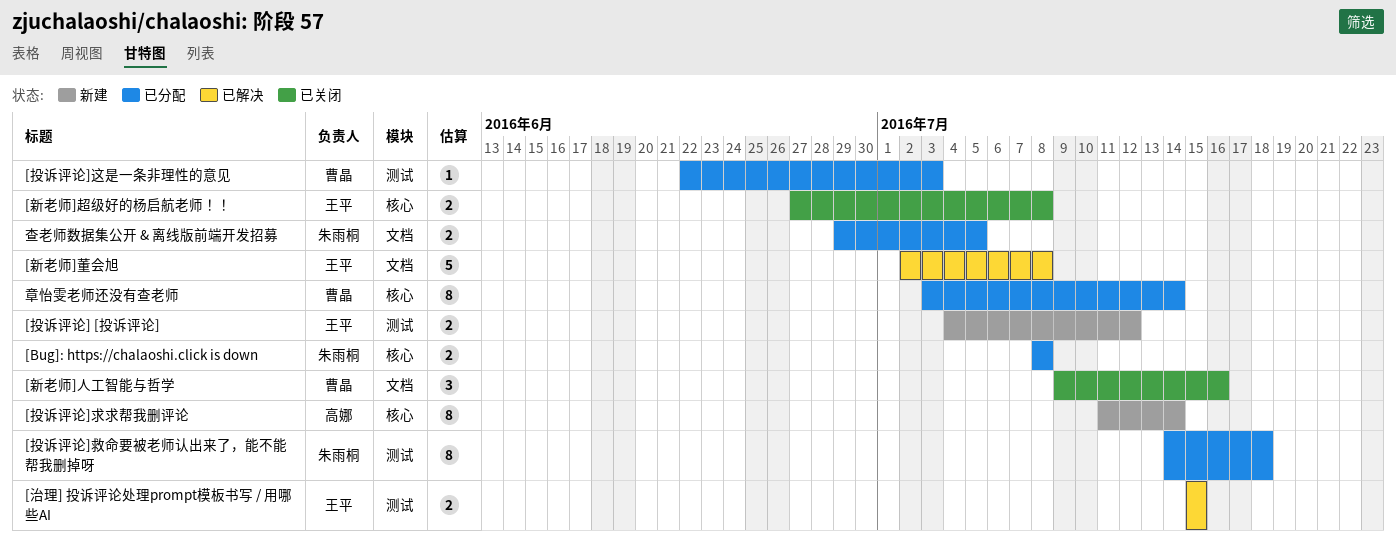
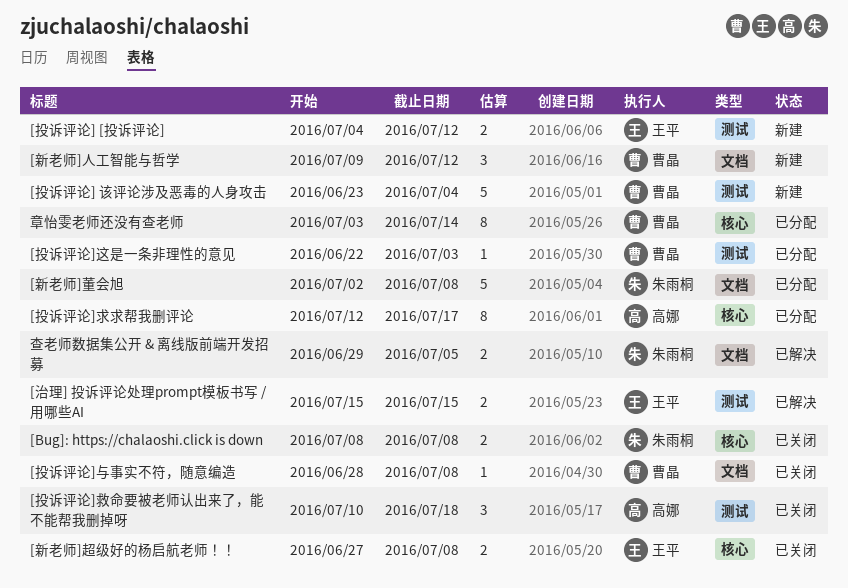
[Bug]: https://chalaoshi.click is down, status: 已分配 -> 已关闭
[投诉评论] 该评论涉及恶毒的人身攻击: none -> present
[投诉评论]与事实不符，随意编造: none -> present
[投诉评论]救命要被老师认出来了，能不能帮我删掉呀, status: 已分配 -> 已关闭
[投诉评论]救命要被老师认出来了，能不能帮我删掉呀, owner: 朱雨桐 -> 高娜
[投诉评论]救命要被老师认出来了，能不能帮我删掉呀, estimate: 8 -> 3
[投诉评论]救命要被老师认出来了，能不能帮我删掉呀, start: Jul 14 -> Jul 10
[投诉评论]求求帮我删评论, status: 新建 -> 已分配
[投诉评论]求求帮我删评论, start: Jul 11 -> Jul 12
[投诉评论]求求帮我删评论, due: Jul 14 -> Jul 17
[新老师]人工智能与哲学, status: 已关闭 -> 新建
[新老师]人工智能与哲学, due: Jul 16 -> Jul 12
[新老师]董会旭, status: 已解决 -> 已分配
[新老师]董会旭, owner: 王平 -> 朱雨桐
查老师数据集公开 & 离线版前端开发招募, status: 已分配 -> 已解决

